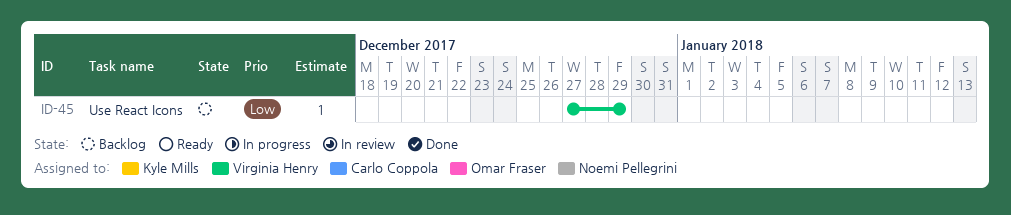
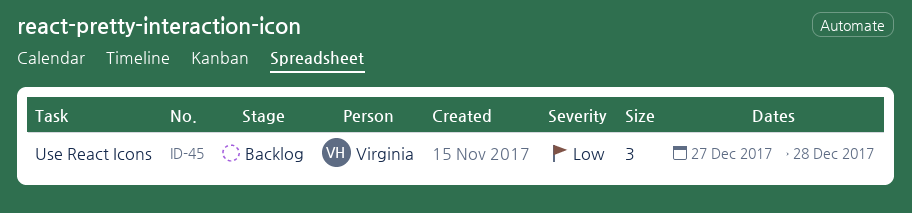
ID-45, estimate: 1 -> 3
ID-45, due: Dec 29 -> Dec 28

